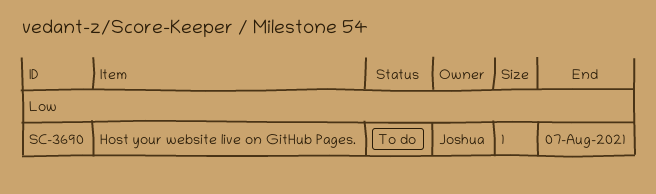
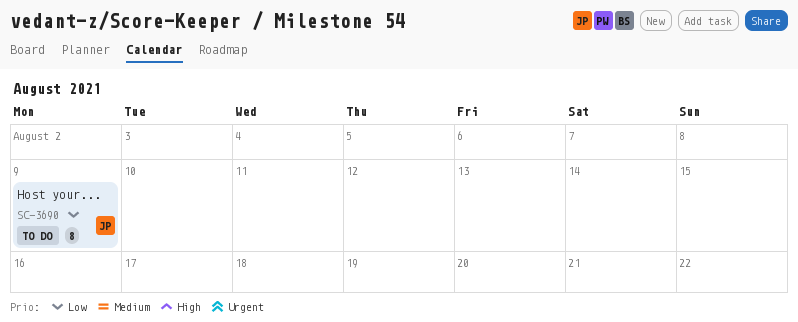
SC-3690, estimate: 1 -> 8
SC-3690, due: Aug 7 -> Aug 9

